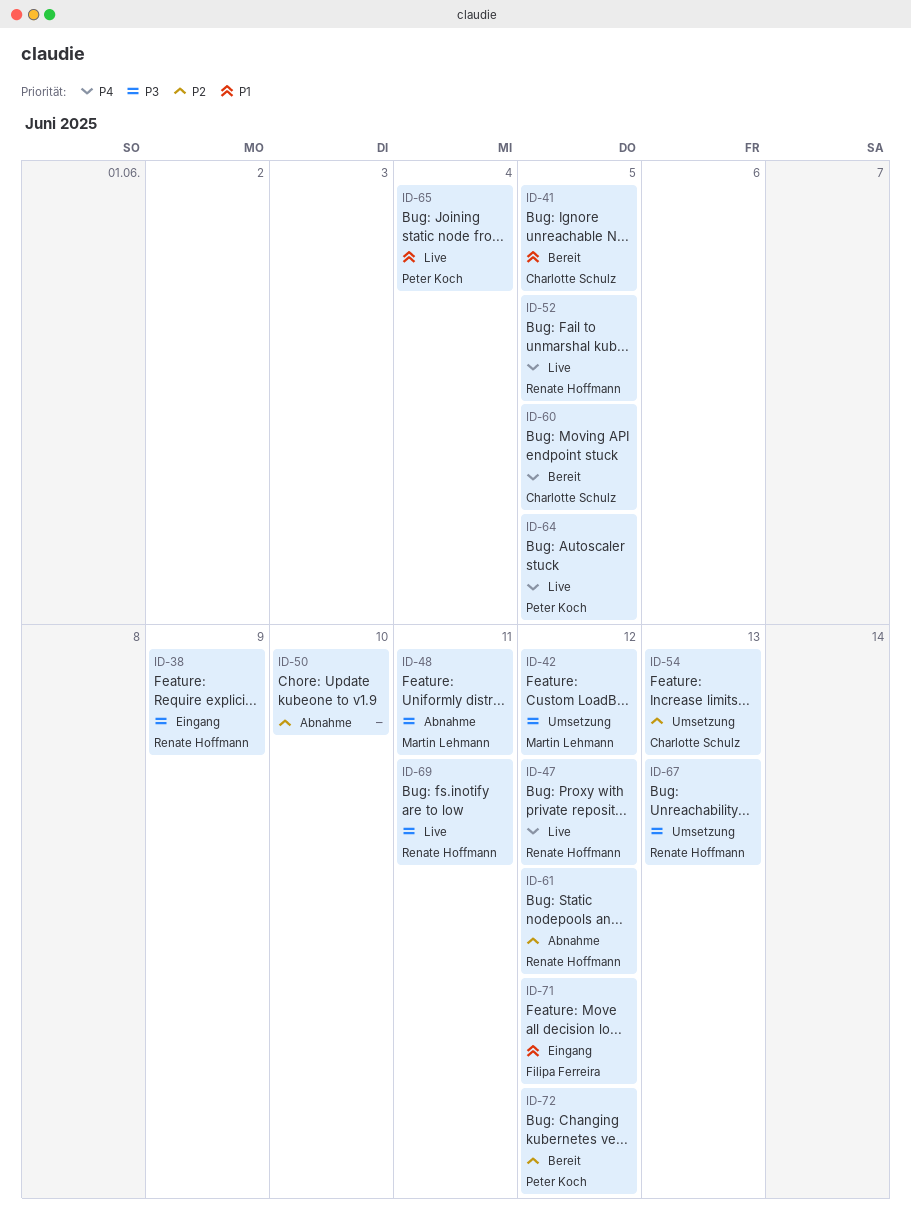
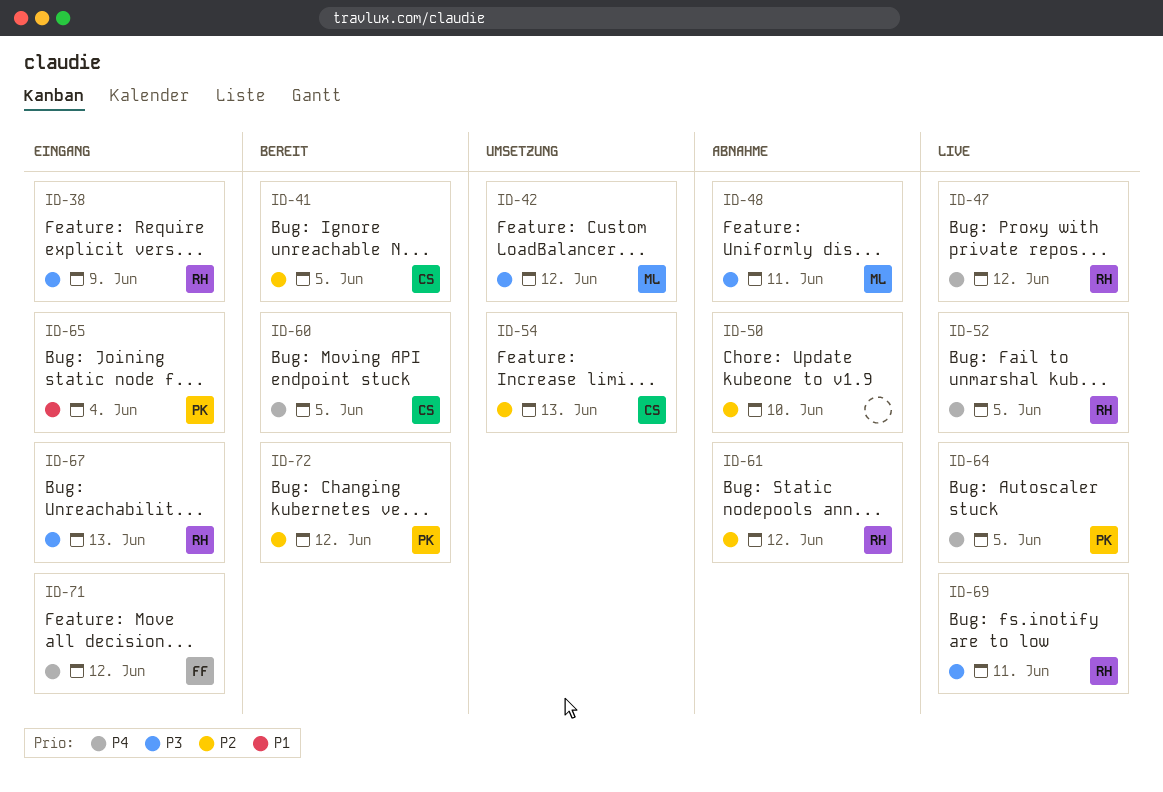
ID-41, priority: P1 -> P2
ID-65, status: Live -> Eingang
ID-67, status: Umsetzung -> Eingang
ID-71, priority: P1 -> P4

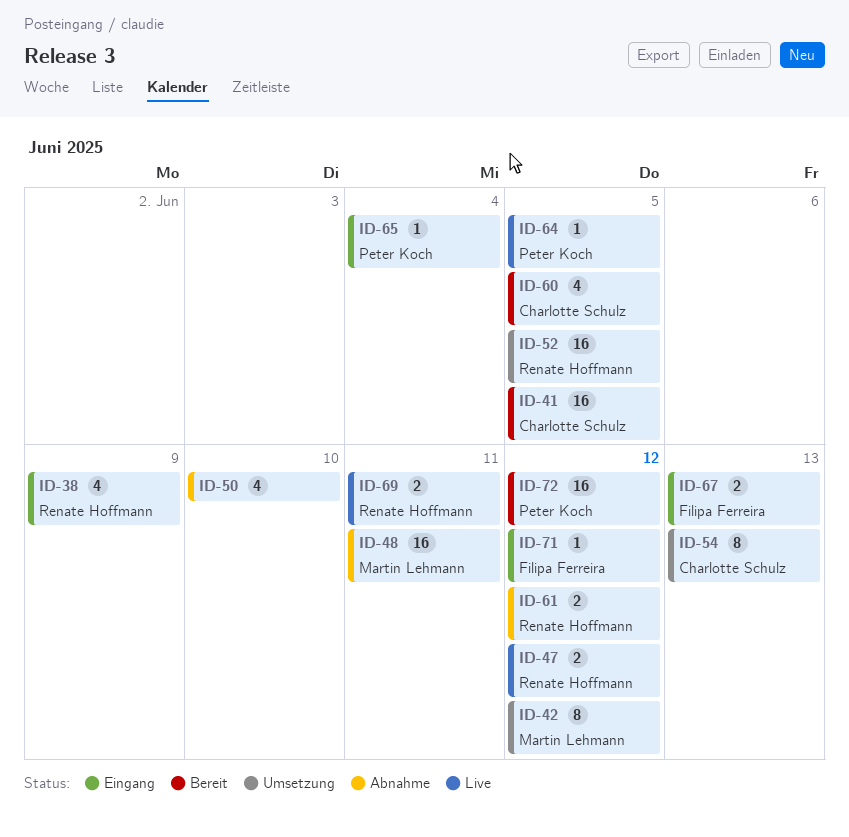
ID-52, status: Live -> Umsetzung
ID-67, owner: Renate Hoffmann -> Filipa Ferreira

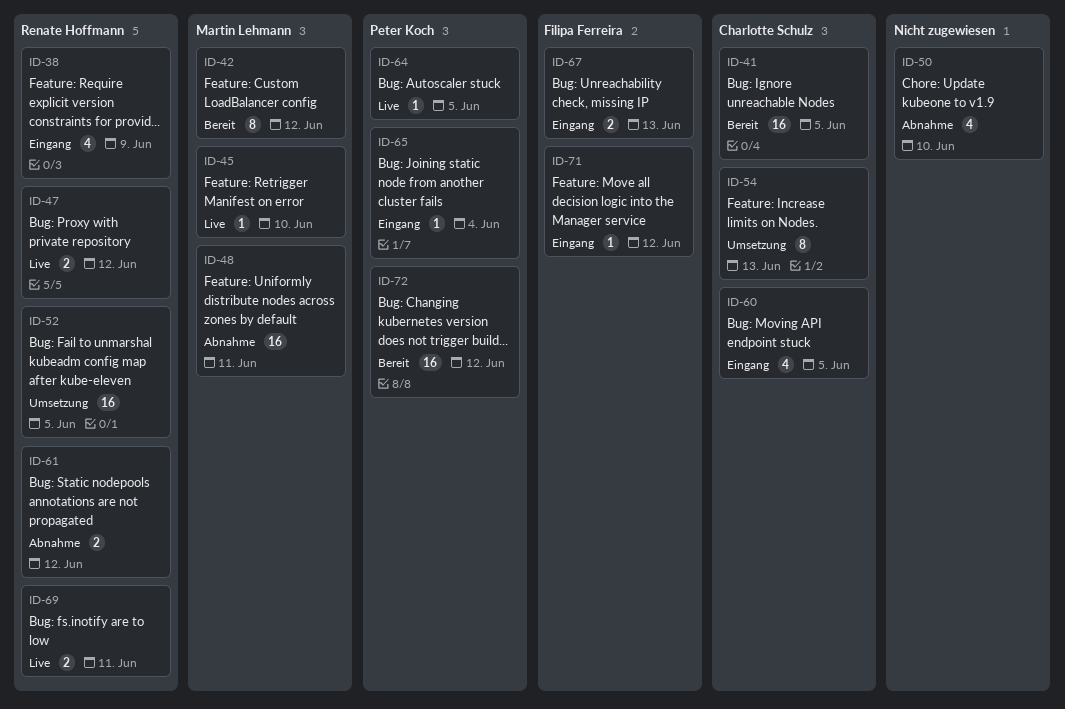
ID-42, status: Umsetzung -> Bereit
ID-45: none -> present
ID-60, status: Bereit -> Eingang

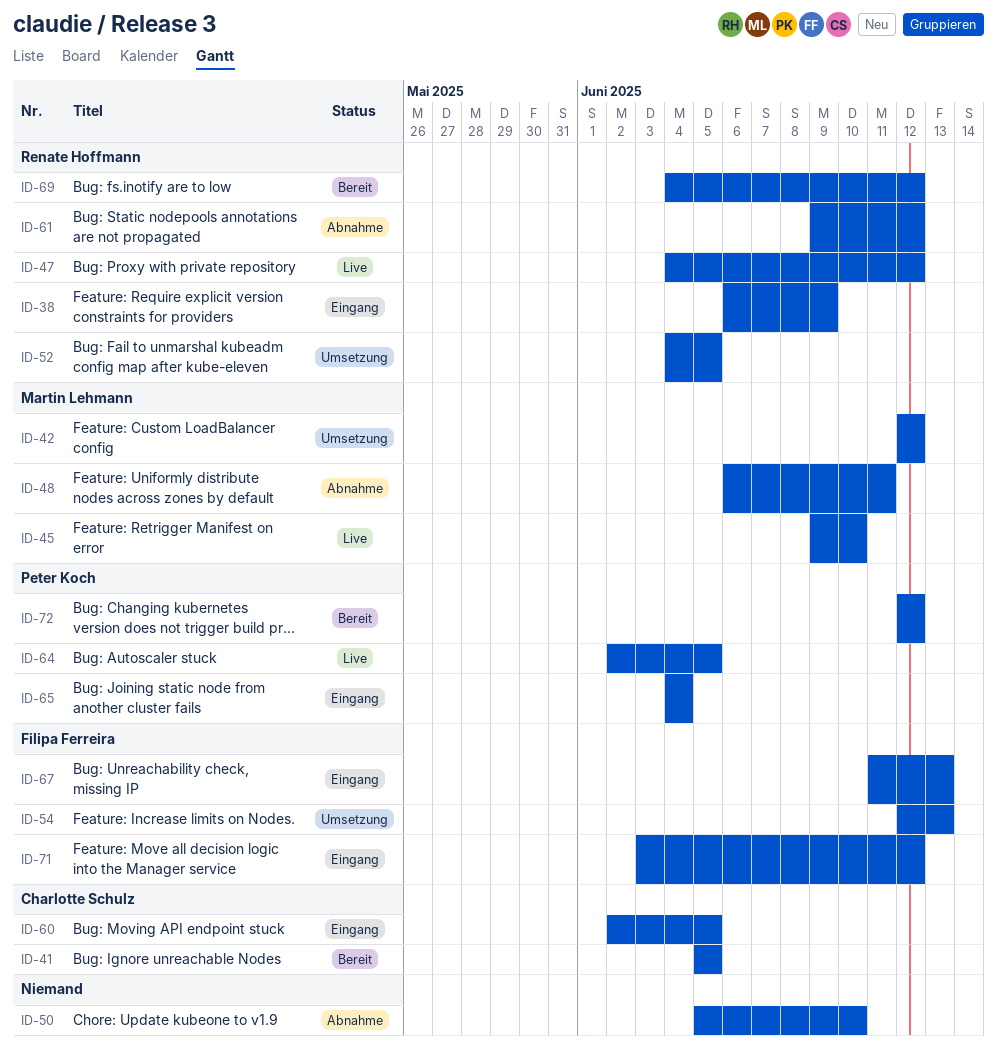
ID-42, status: Bereit -> Umsetzung
ID-54, owner: Charlotte Schulz -> Filipa Ferreira
ID-69, status: Live -> Bereit
ID-69, due: Jun 11 -> Jun 12

